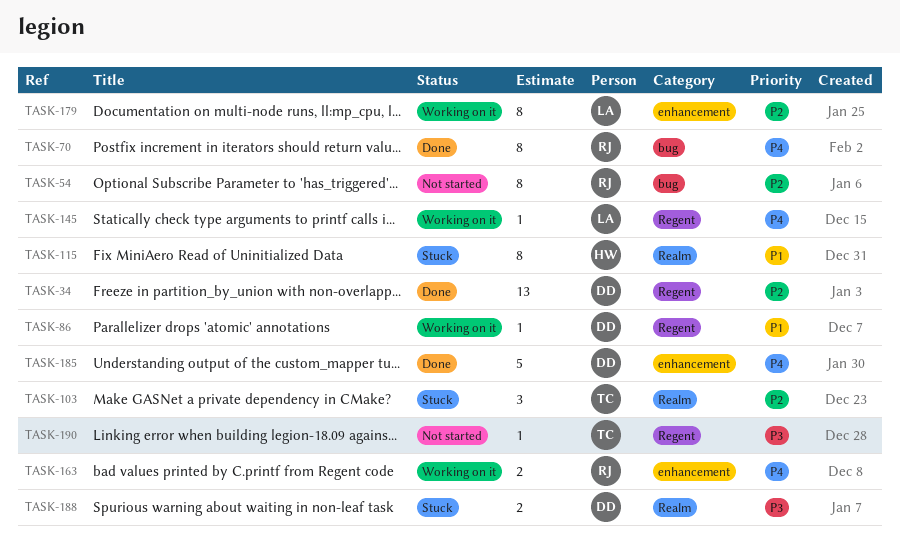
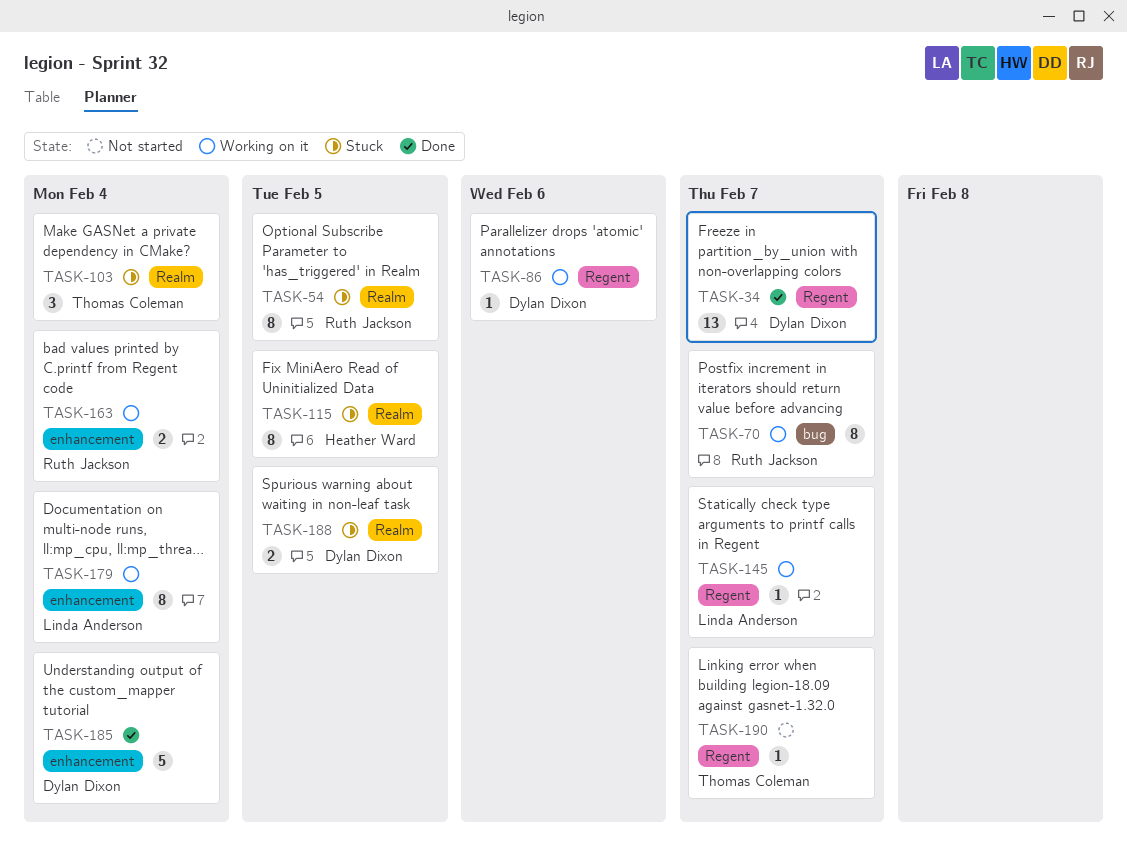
TASK-54, status: Not started -> Stuck
TASK-54, label: bug -> Realm
TASK-70, status: Done -> Working on it

